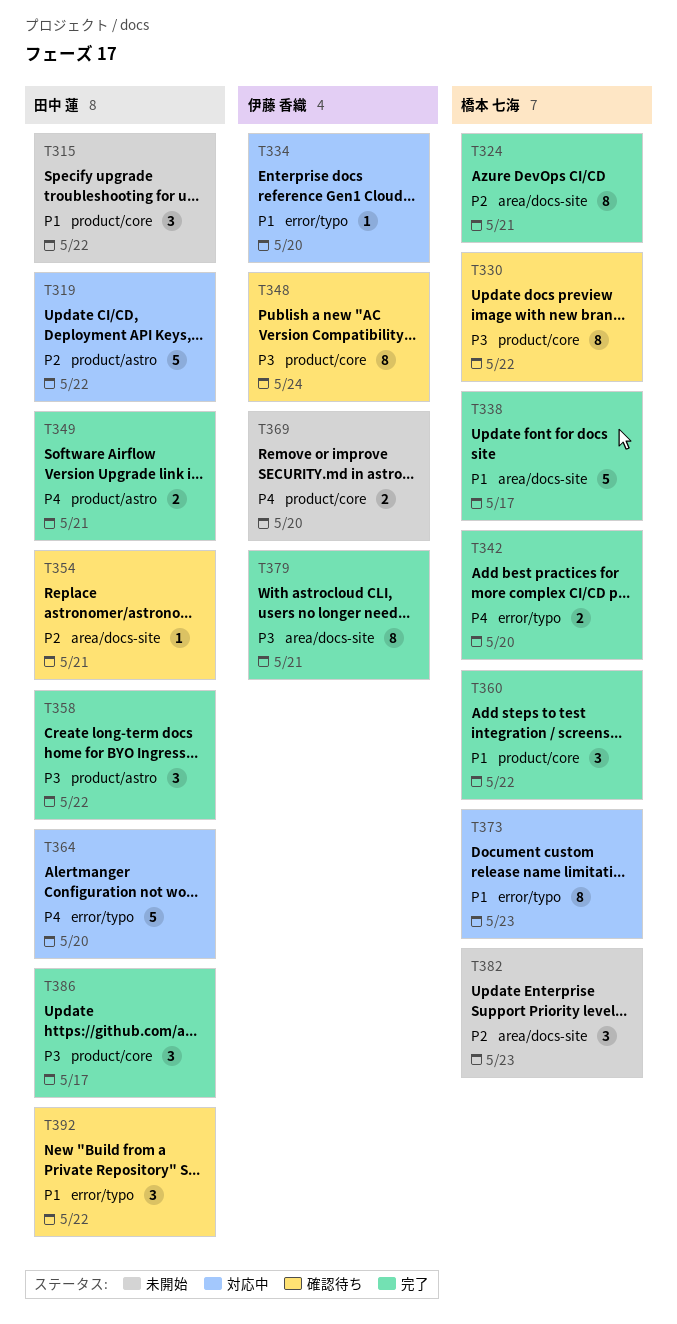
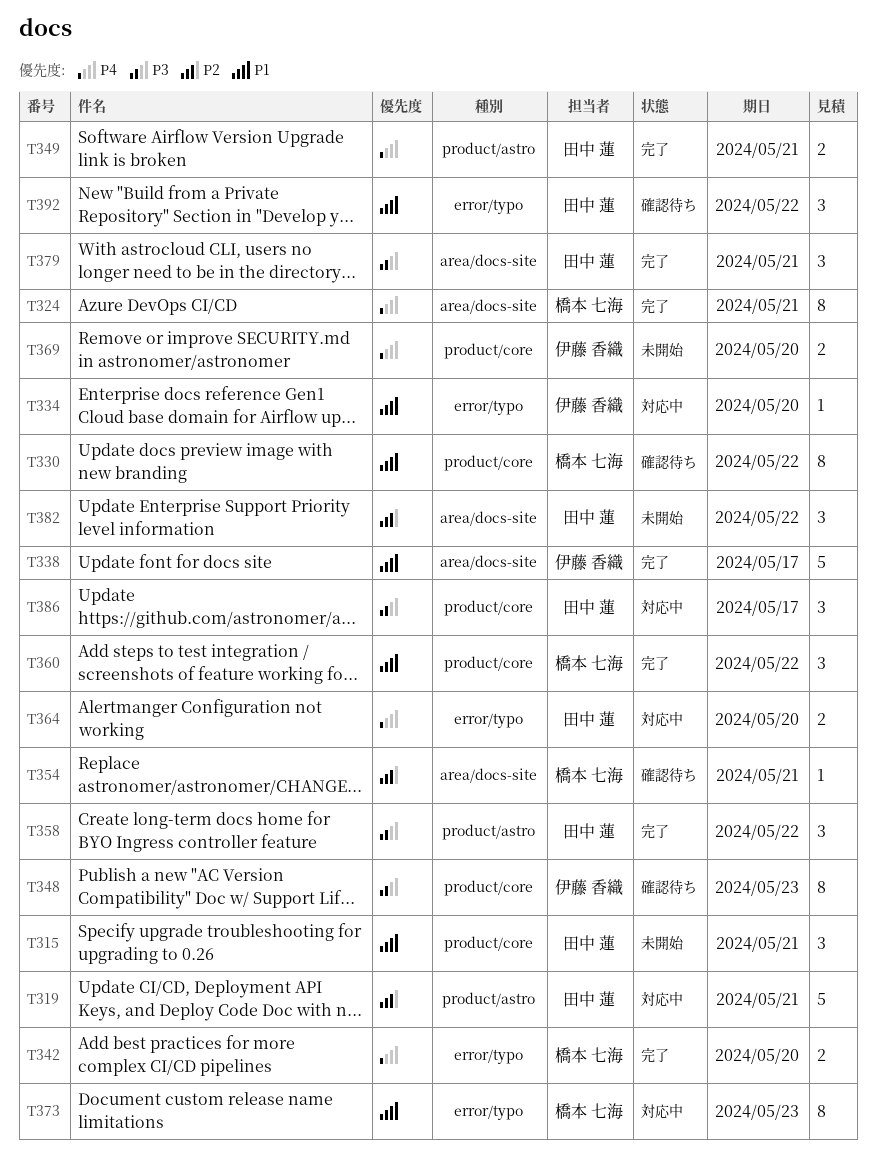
T315, due: May 22 -> May 21
T319, due: May 22 -> May 21
T324, priority: P2 -> P4
T330, priority: P3 -> P1
T338, owner: 橋本 七海 -> 伊藤 香織
T348, due: May 24 -> May 23
T354, owner: 田中 蓮 -> 橋本 七海
T364, estimate: 5 -> 2
T379, owner: 伊藤 香織 -> 田中 蓮
T379, estimate: 8 -> 3
T382, owner: 橋本 七海 -> 田中 蓮
T382, due: May 23 -> May 22
T386, status: 完了 -> 対応中

